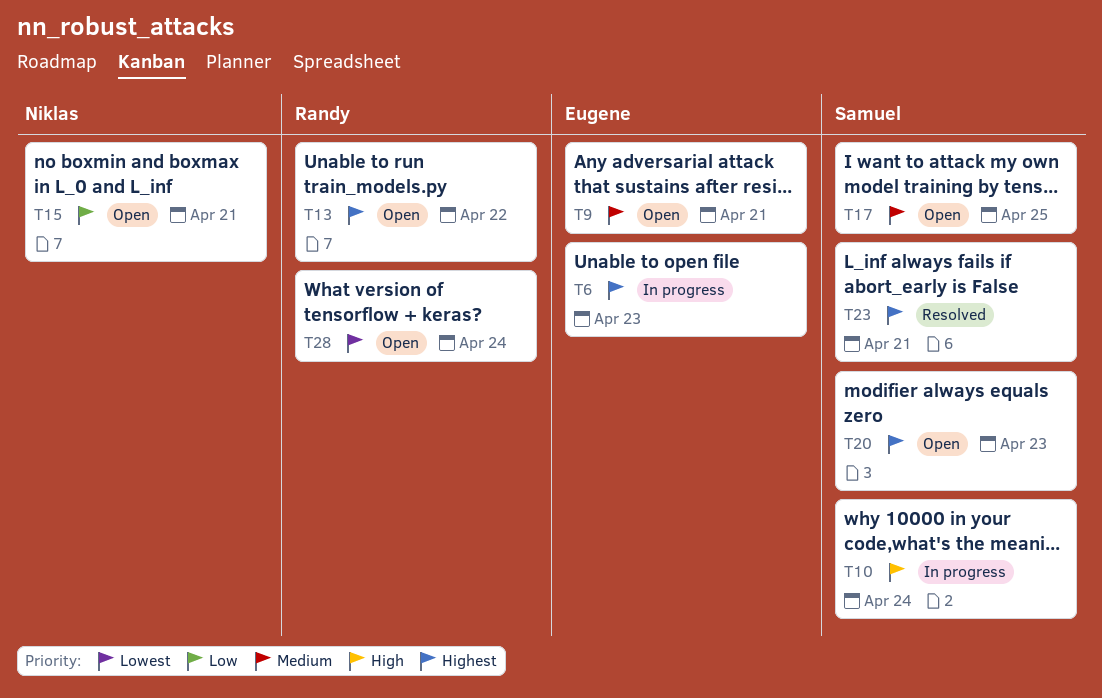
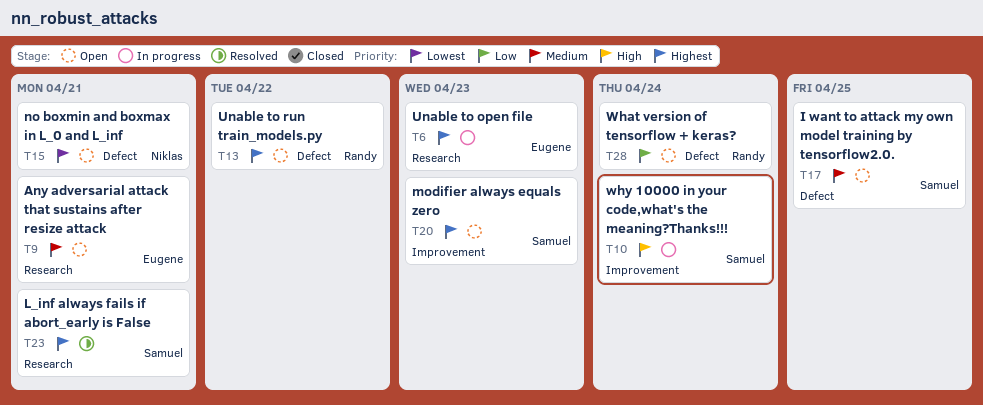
T15, priority: Low -> Lowest
T28, priority: Lowest -> Low

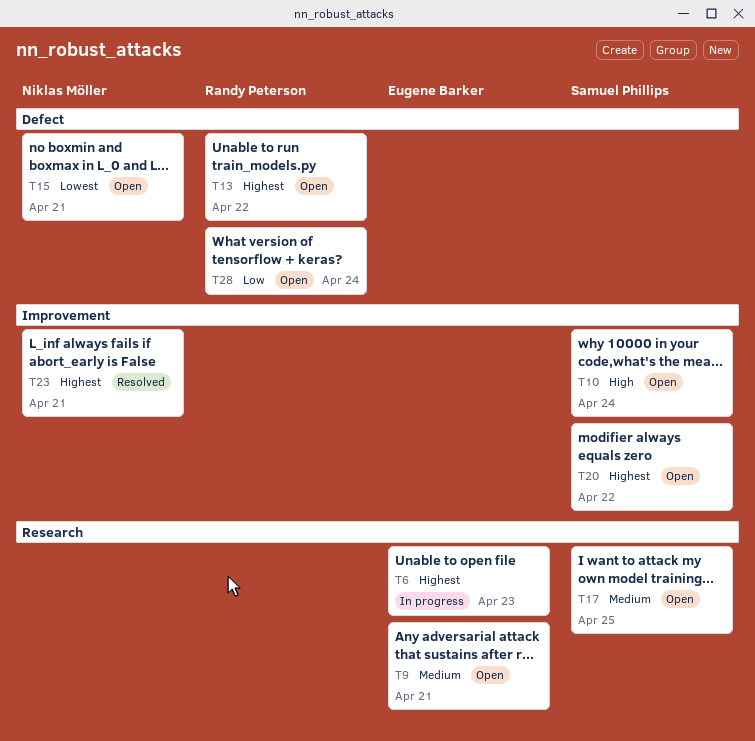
T10, status: In progress -> Open
T17, label: Defect -> Research
T20, due: Apr 23 -> Apr 22
T23, owner: Samuel Phillips -> Niklas Möller
T23, label: Research -> Improvement

